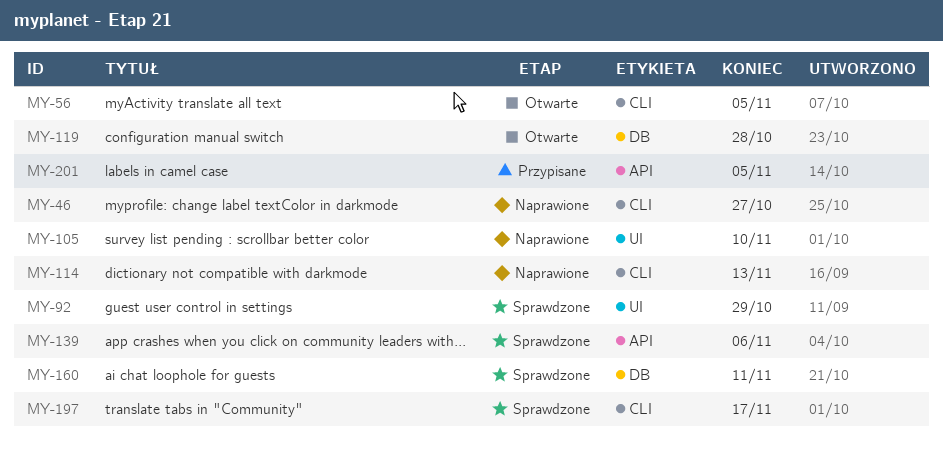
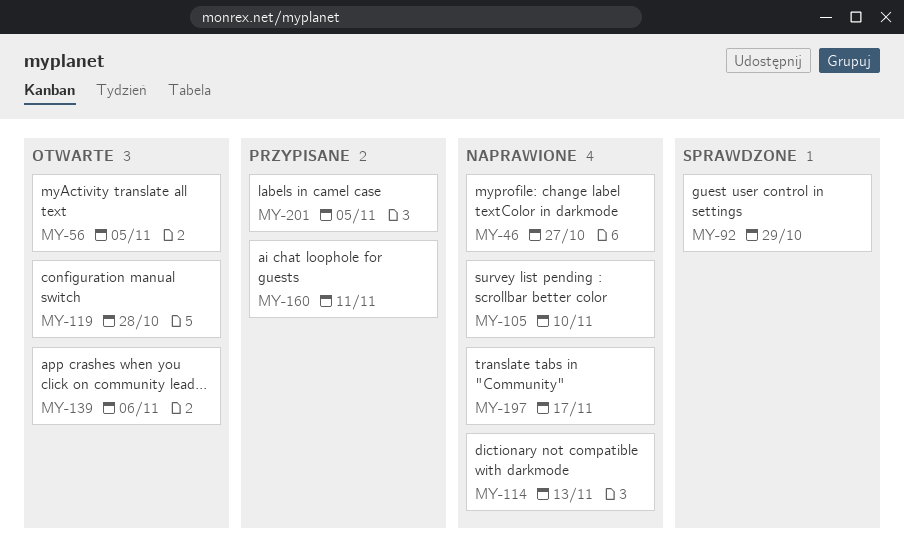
MY-139, status: Sprawdzone -> Otwarte
MY-160, status: Sprawdzone -> Przypisane
MY-197, status: Sprawdzone -> Naprawione

